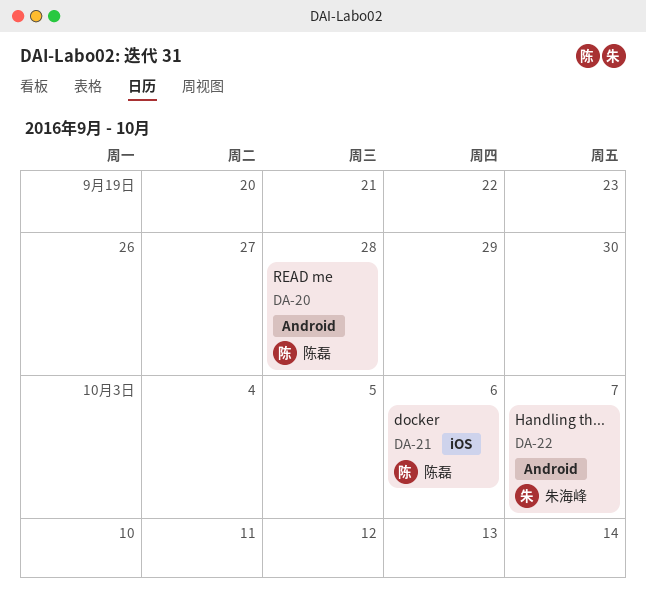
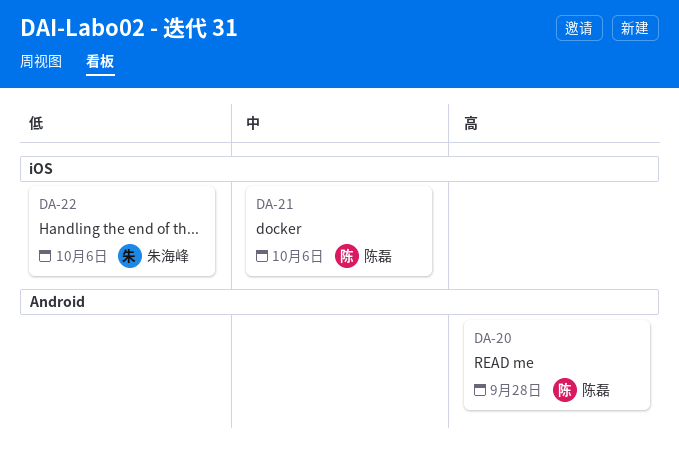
DA-22, label: Android -> iOS
DA-22, due: Oct 7 -> Oct 6

